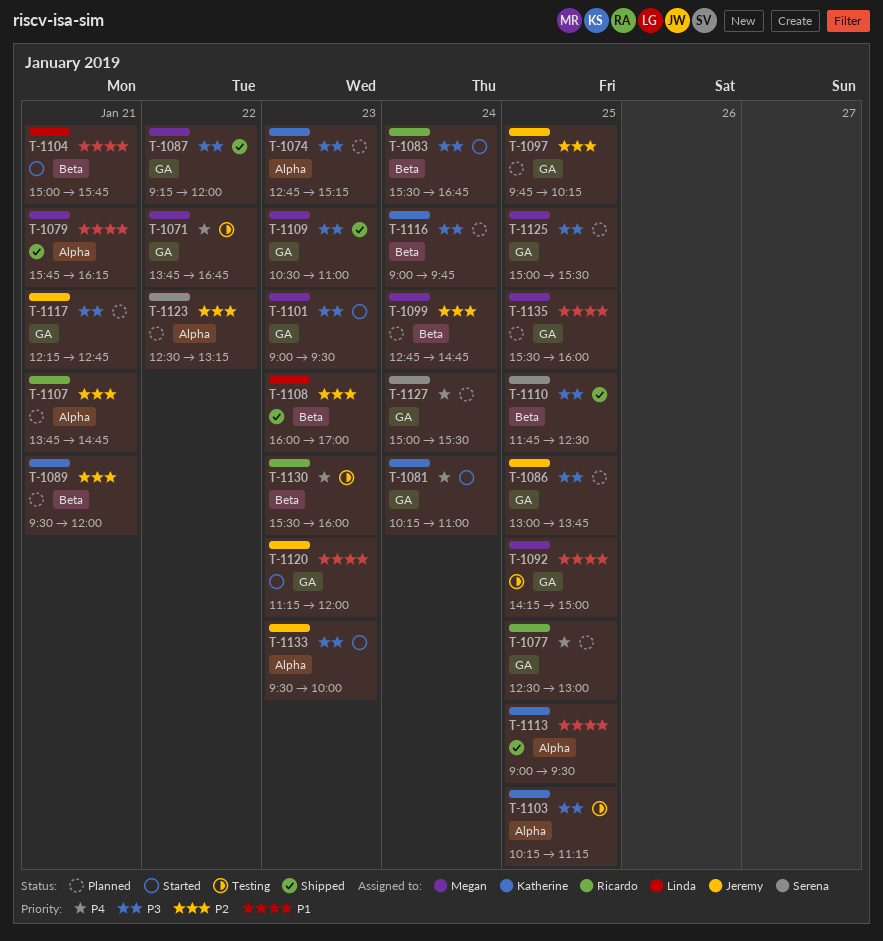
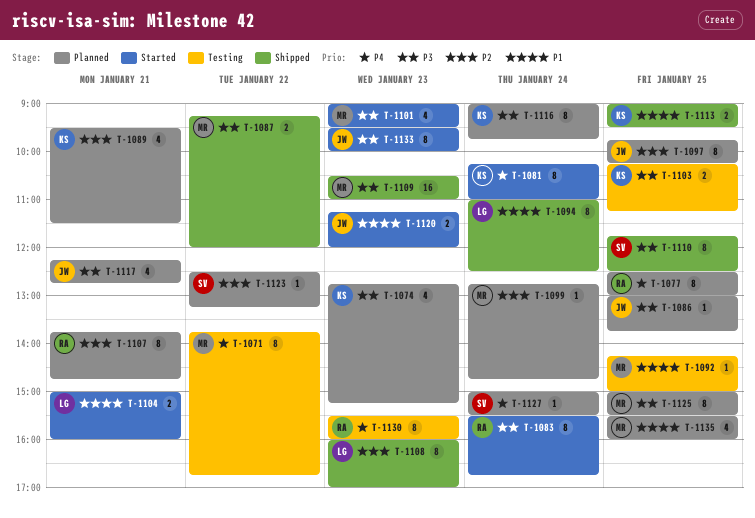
T-1079: present -> none
T-1089, ends: 12:00 -> 11:30
T-1094: none -> present
T-1104, ends: 15:45 -> 16:00

